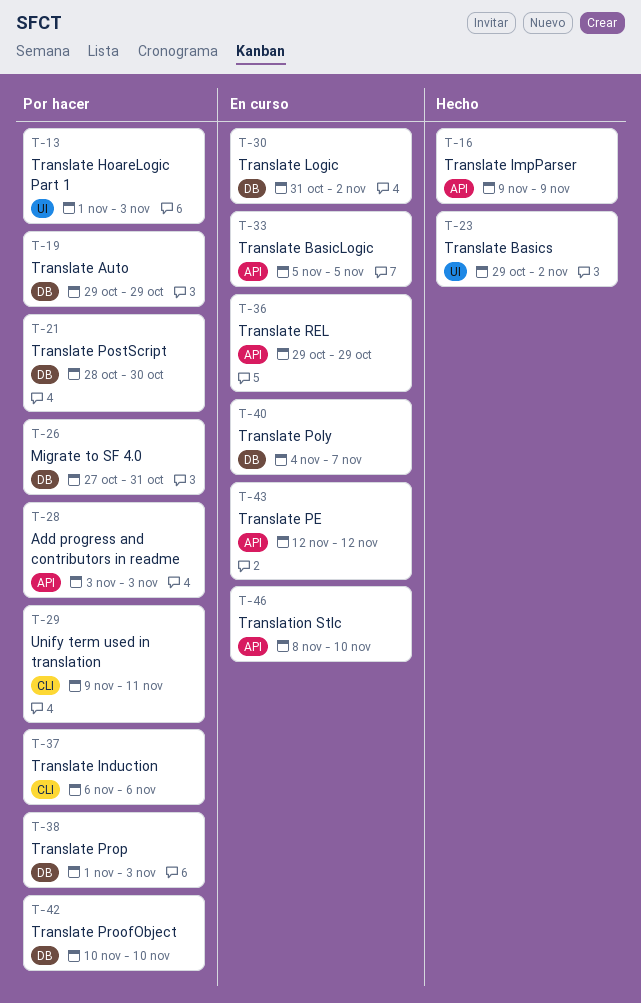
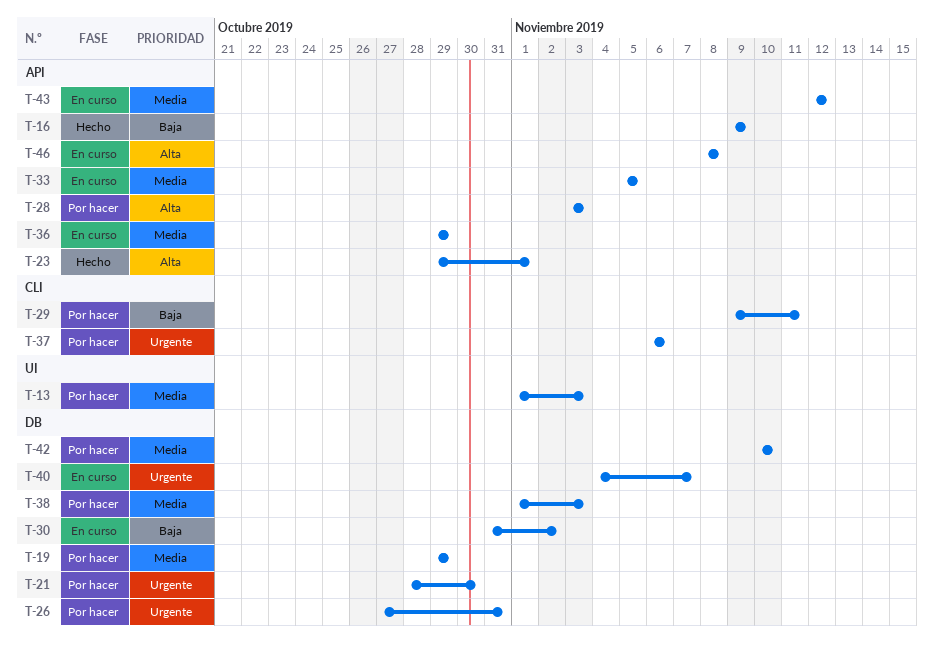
T-23, label: UI -> API
T-23, due: Nov 2 -> Nov 1
T-46, due: Nov 10 -> Nov 8

